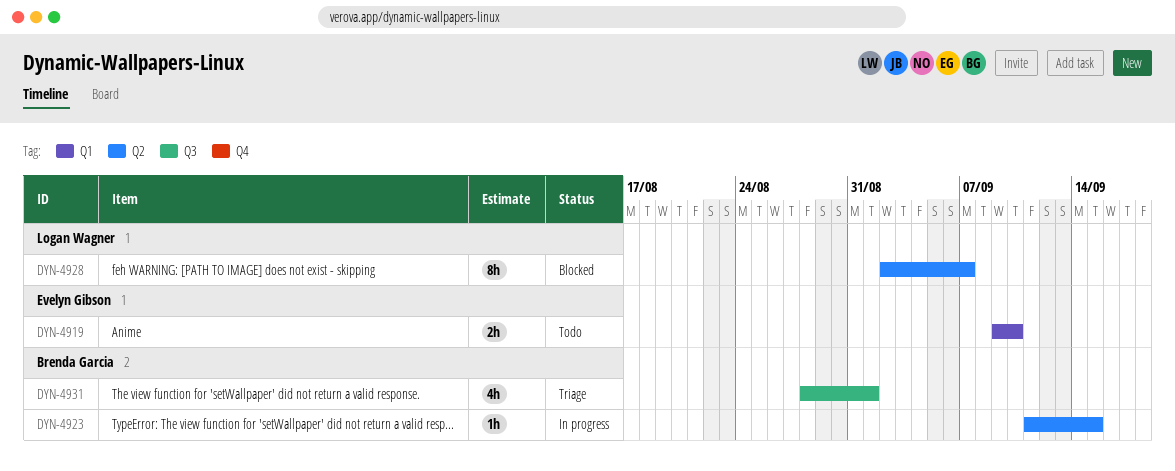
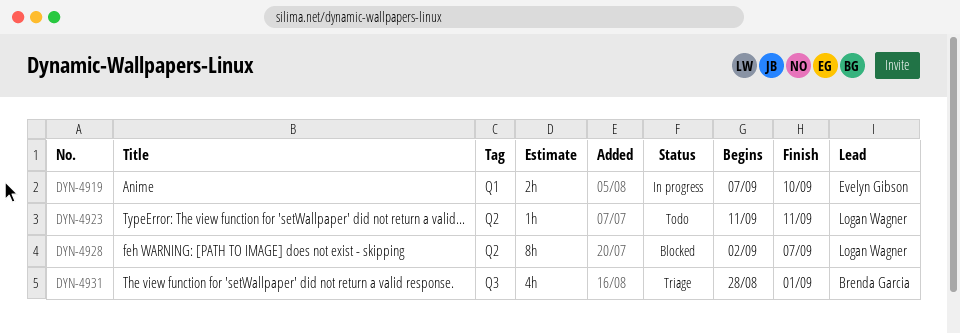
DYN-4919, status: Todo -> In progress
DYN-4919, start: Sep 9 -> Sep 7
DYN-4923, status: In progress -> Todo
DYN-4923, owner: Brenda Garcia -> Logan Wagner
DYN-4923, due: Sep 15 -> Sep 11

